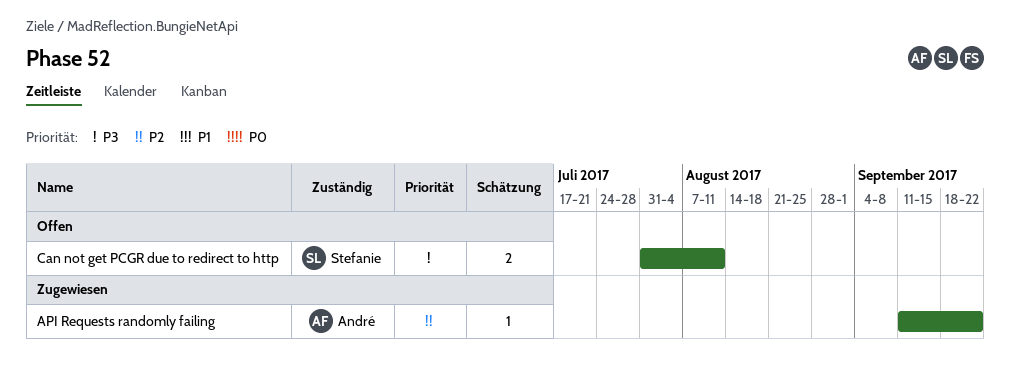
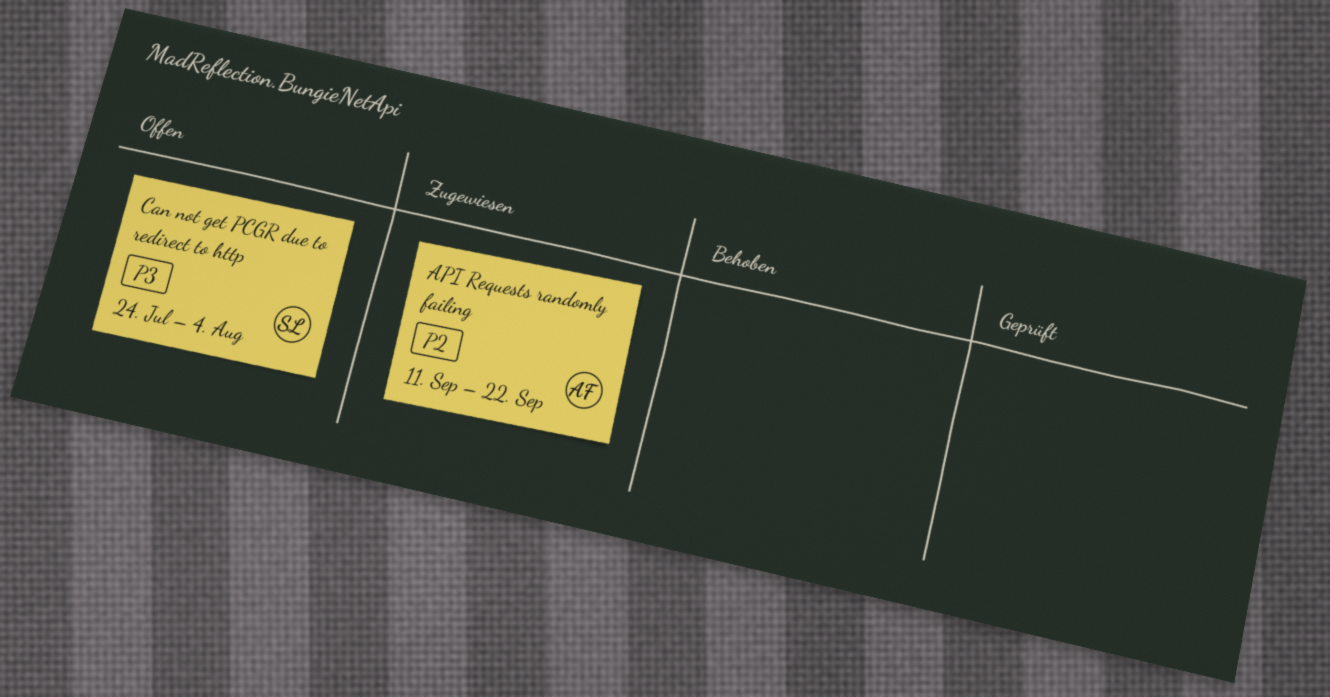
Can not get PCGR due to redirect to http, start: Jul 31 -> Jul 24
Can not get PCGR due to redirect to http, due: Aug 11 -> Aug 4

